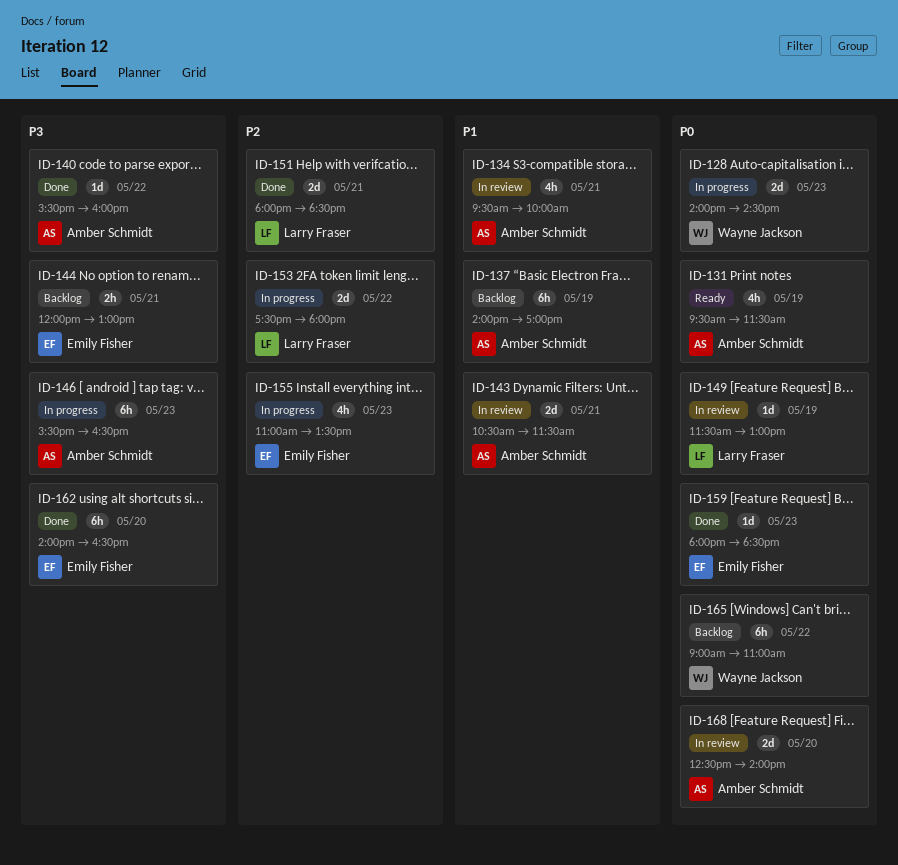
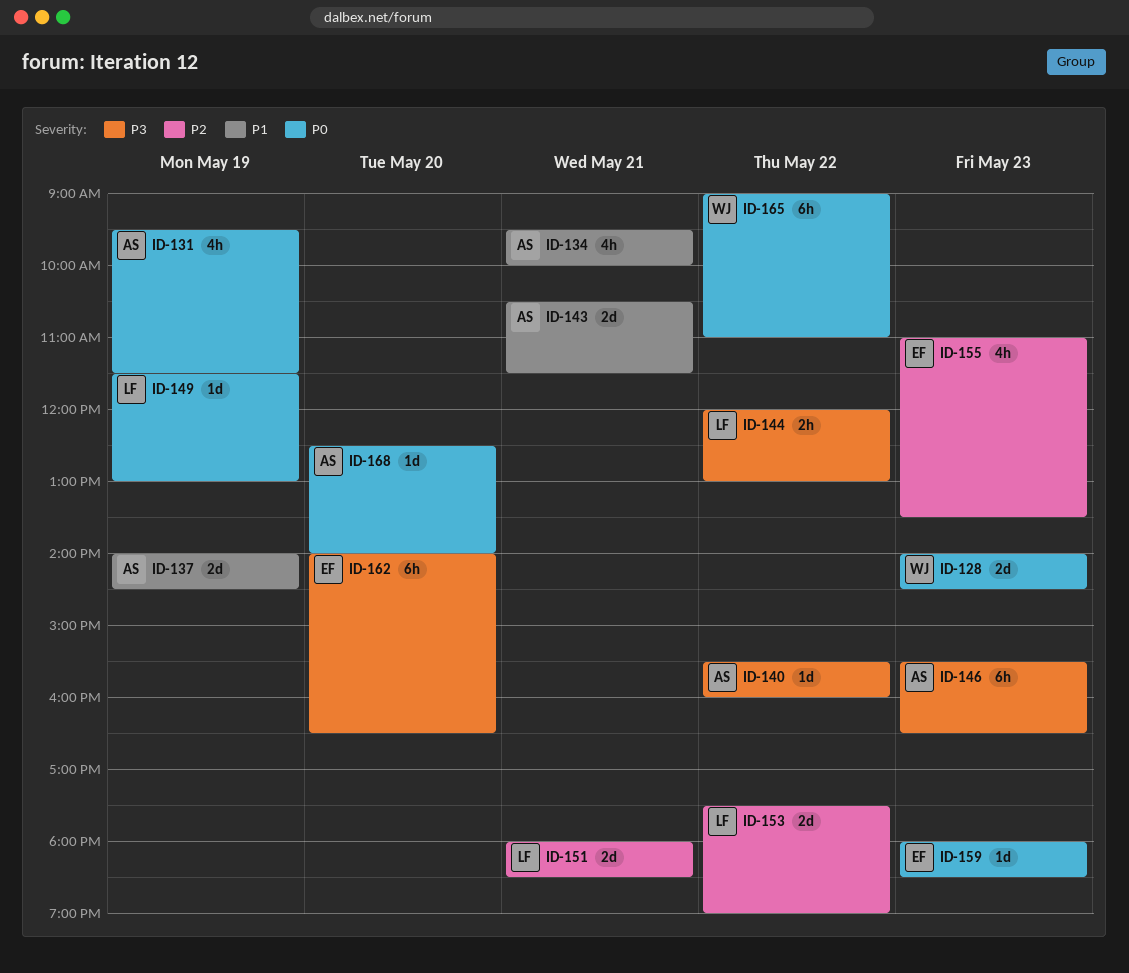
ID-137, estimate: 6h -> 2d
ID-137, ends: 17:00 -> 14:30
ID-144, owner: Emily Fisher -> Larry Fraser
ID-144, day: May 21 -> May 22
ID-153, ends: 18:00 -> 19:00
ID-168, estimate: 2d -> 1d

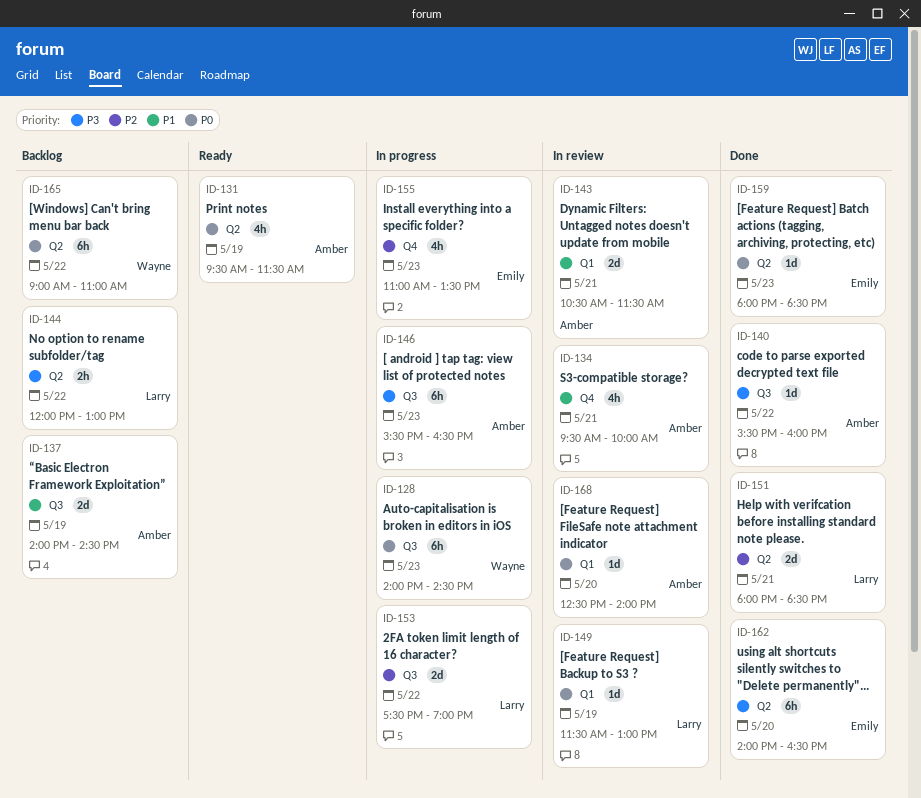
ID-128, estimate: 2d -> 6h

